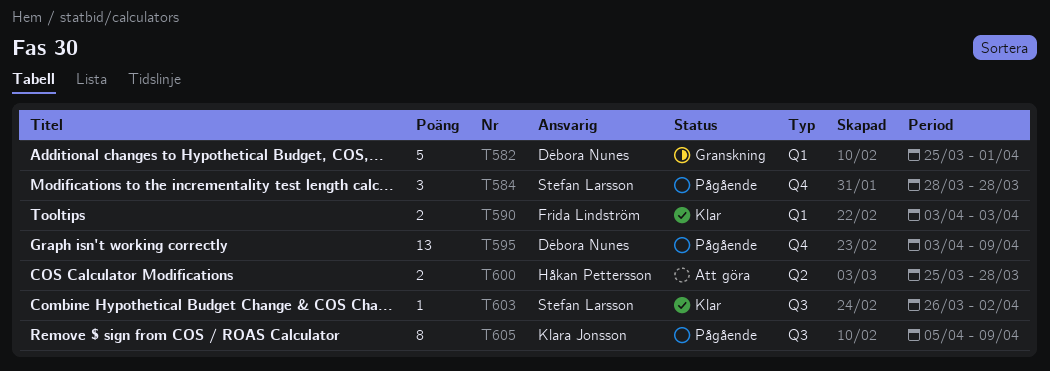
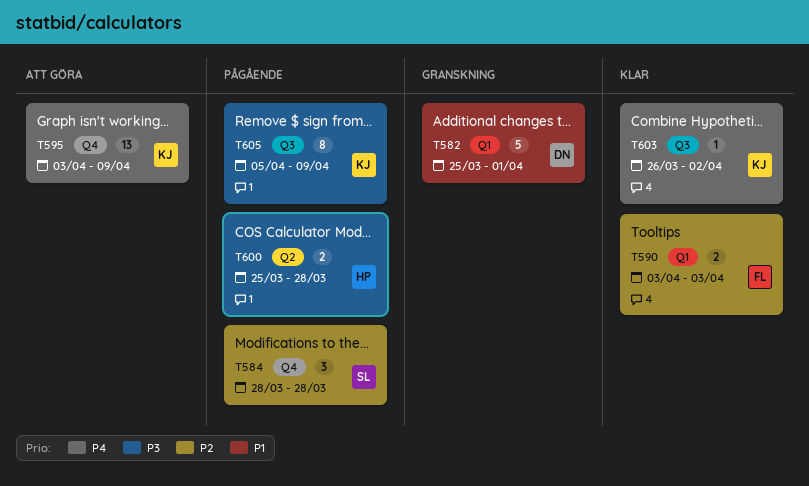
T595, status: Pågående -> Att göra
T595, owner: Débora Nunes -> Klara Jonsson
T600, status: Att göra -> Pågående
T603, owner: Stefan Larsson -> Klara Jonsson

